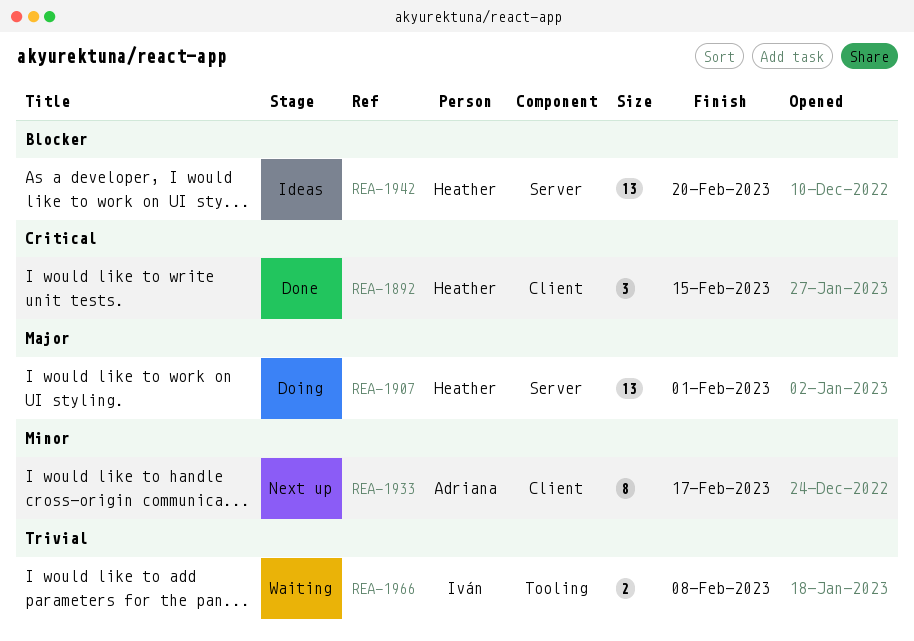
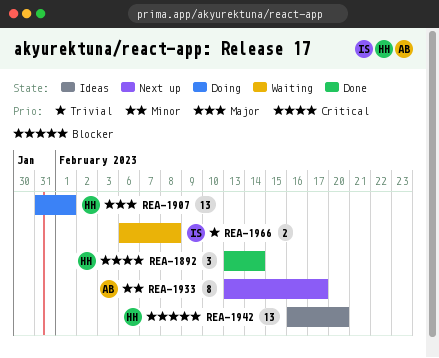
REA-1892, due: Feb 15 -> Feb 14

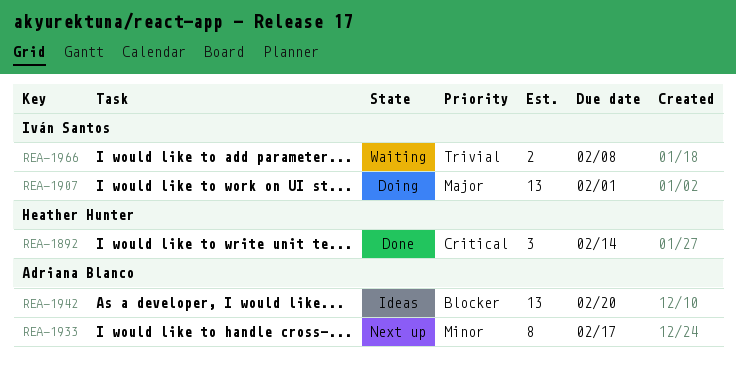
REA-1907, owner: Heather Hunter -> Iván Santos
REA-1942, owner: Heather Hunter -> Adriana Blanco

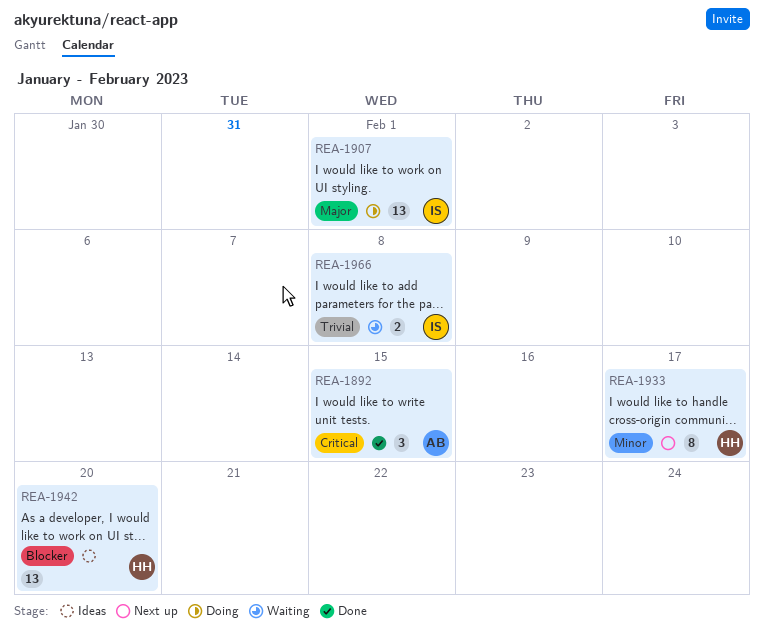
REA-1892, owner: Heather Hunter -> Adriana Blanco
REA-1892, due: Feb 14 -> Feb 15
REA-1933, owner: Adriana Blanco -> Heather Hunter
REA-1942, owner: Adriana Blanco -> Heather Hunter

